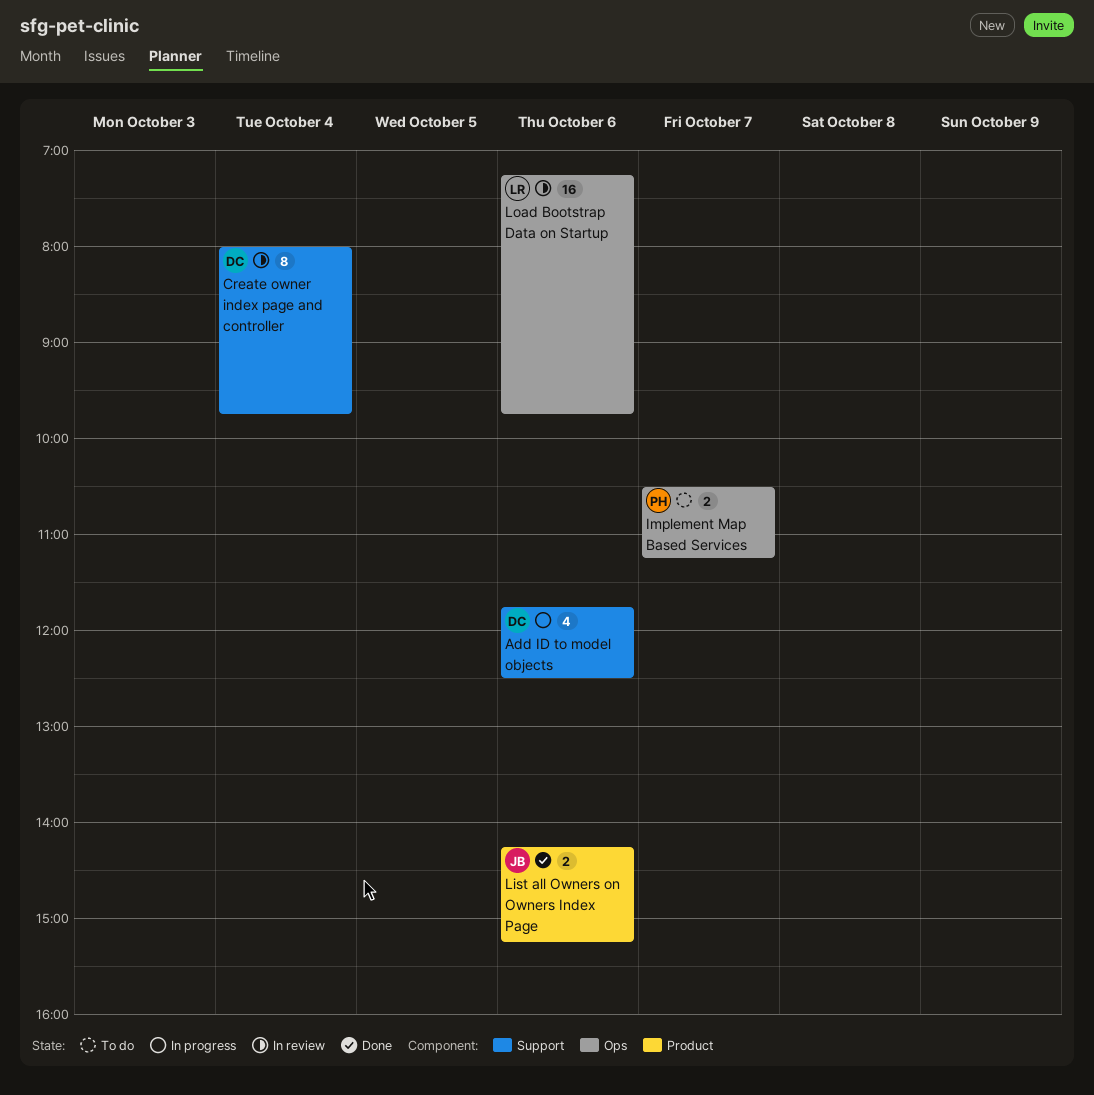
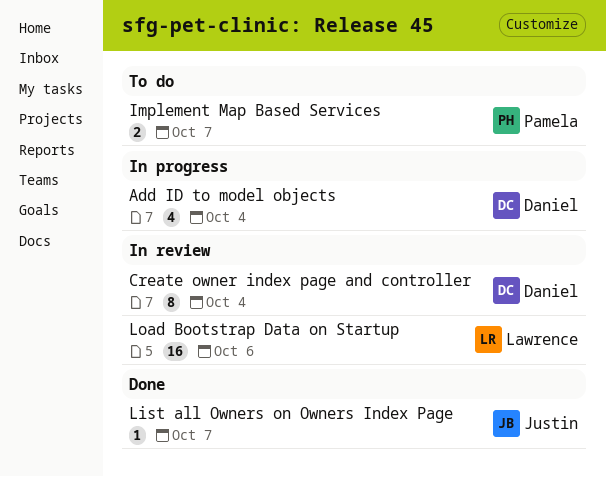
Add ID to model objects, day: Oct 6 -> Oct 4
List all Owners on Owners Index Page, estimate: 2 -> 1
List all Owners on Owners Index Page, day: Oct 6 -> Oct 7

